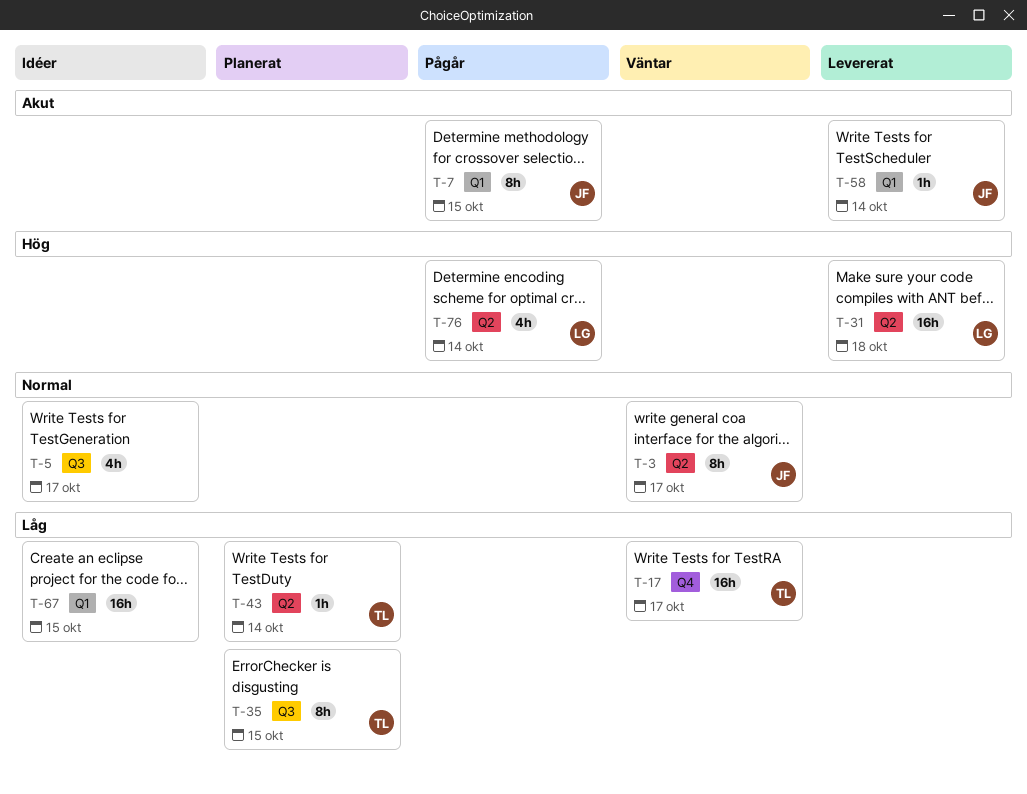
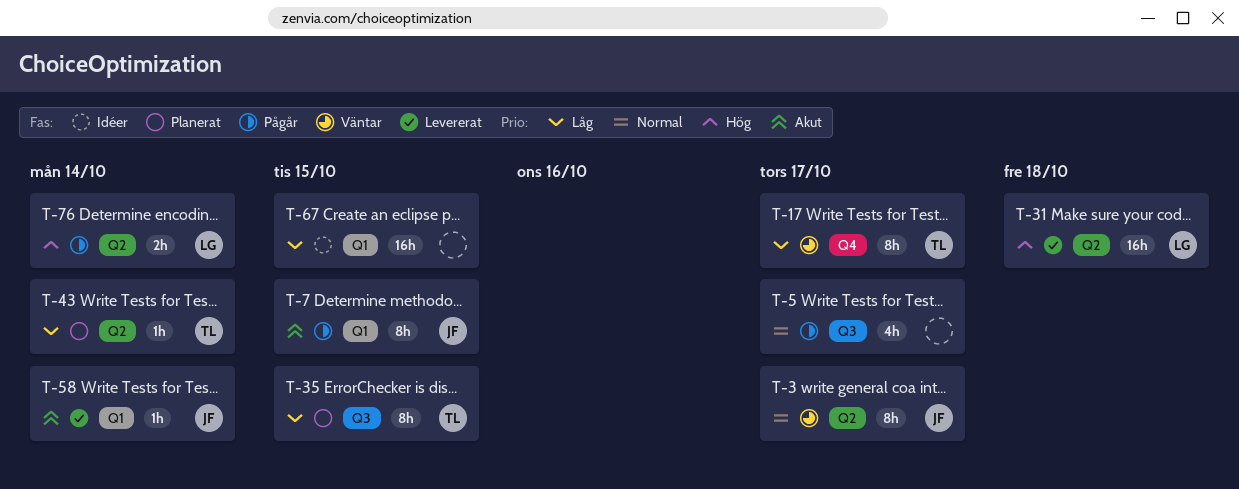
T-5, status: Idéer -> Pågår
T-17, estimate: 16h -> 8h
T-76, estimate: 4h -> 2h

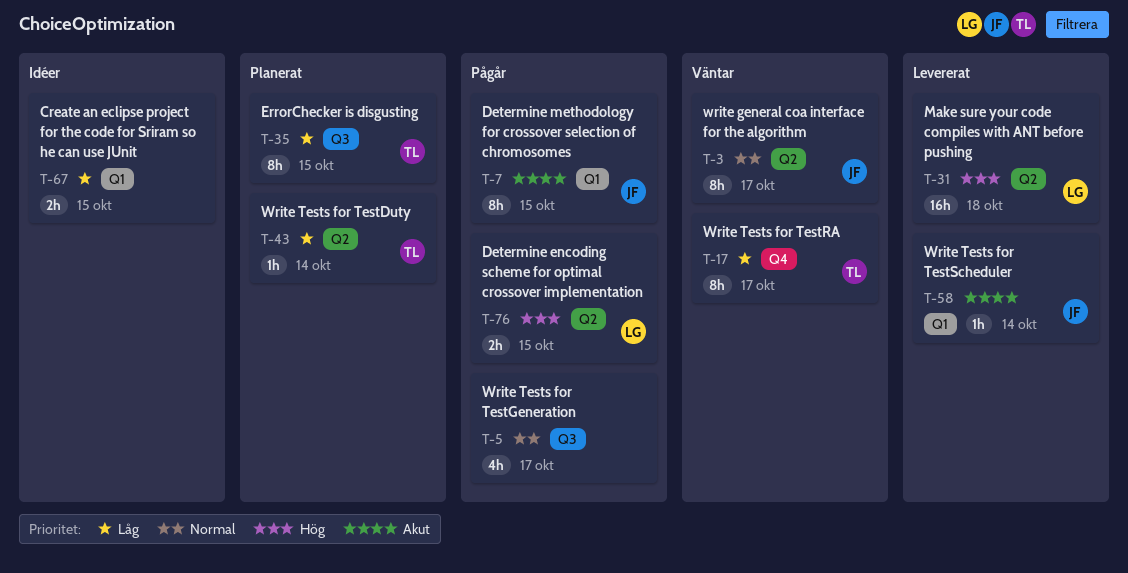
T-67, estimate: 16h -> 2h
T-76, due: Oct 14 -> Oct 15

